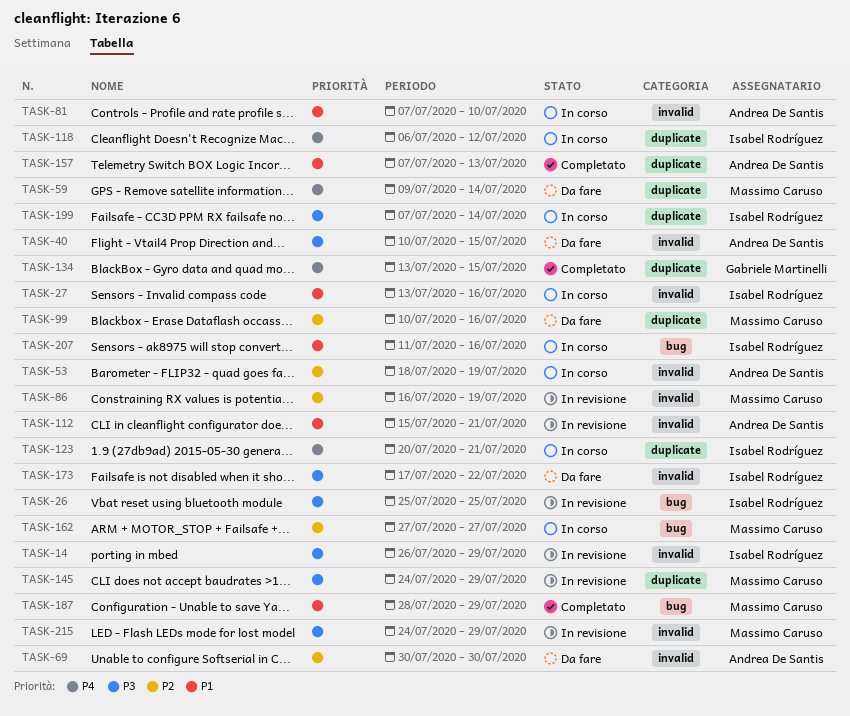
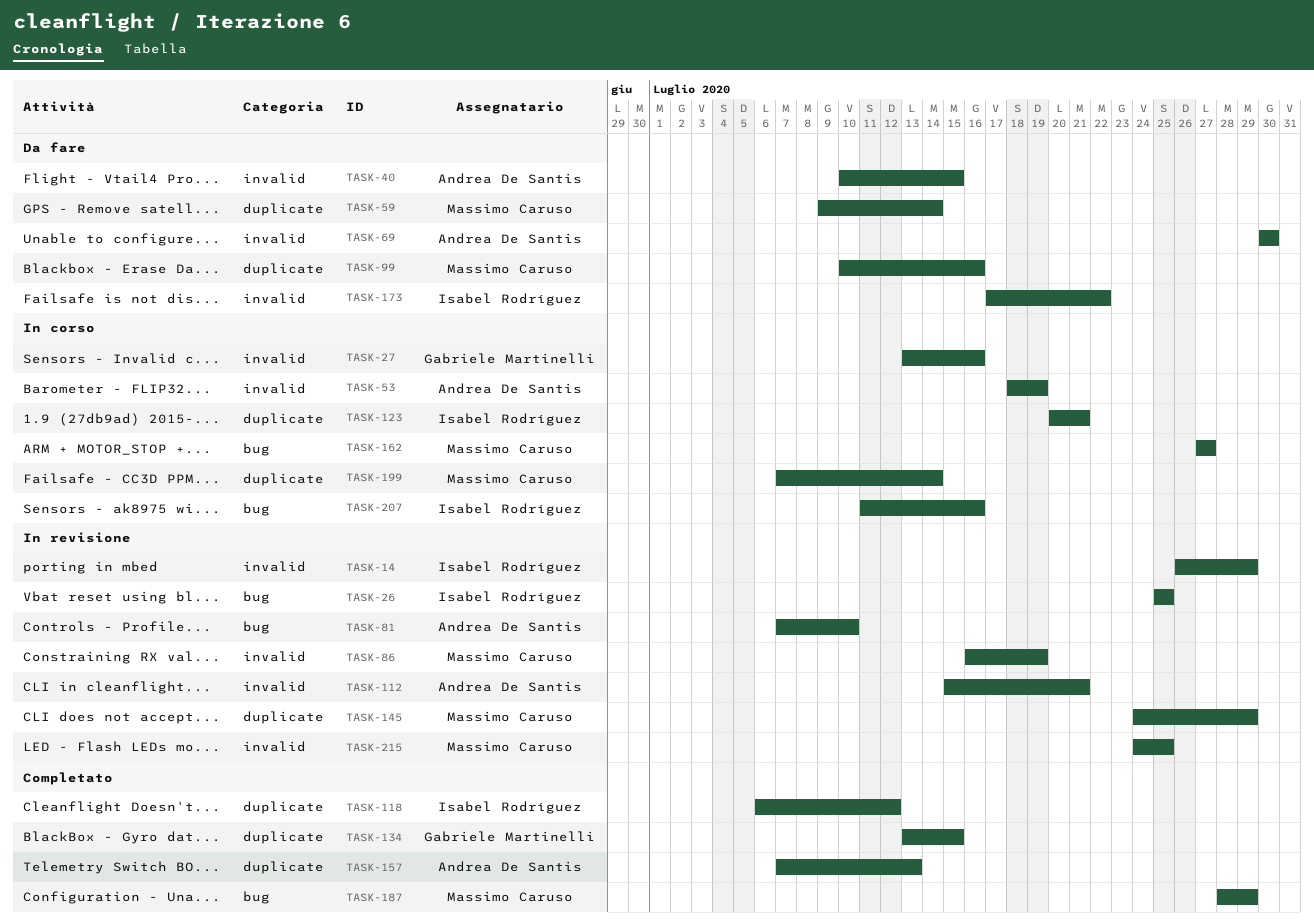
TASK-27, owner: Isabel Rodríguez -> Gabriele Martinelli
TASK-81, status: In corso -> In revisione
TASK-81, label: invalid -> bug
TASK-118, status: In corso -> Completato
TASK-199, owner: Isabel Rodríguez -> Massimo Caruso
TASK-215, due: Jul 29 -> Jul 25

